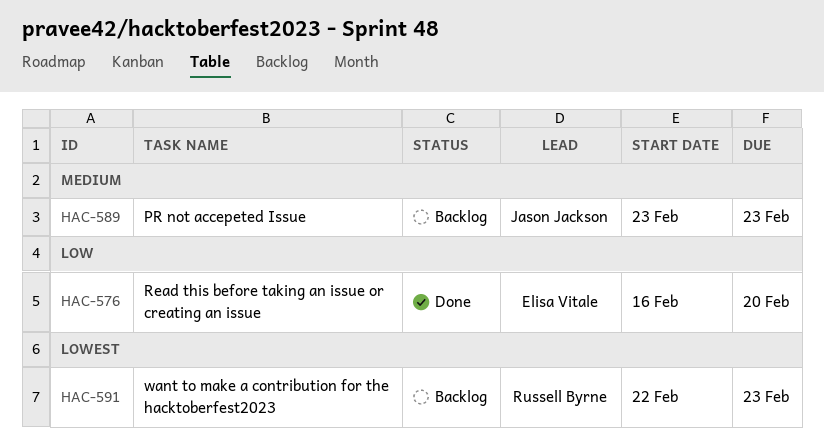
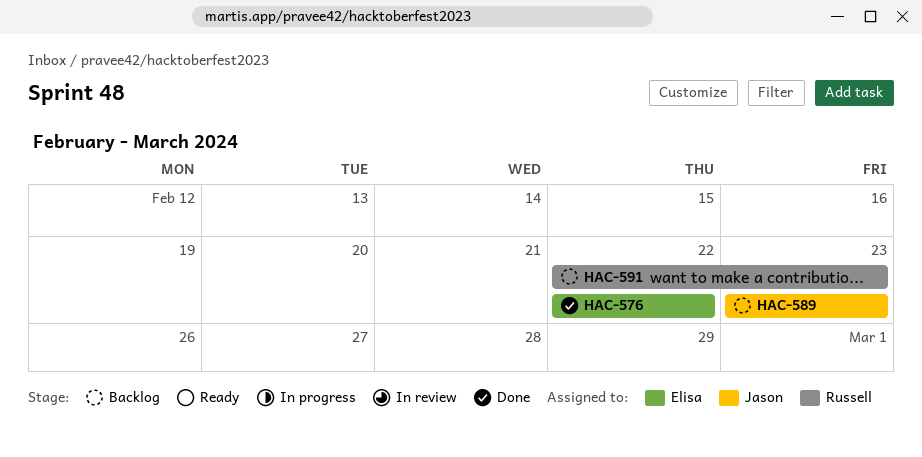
HAC-576, start: Feb 16 -> Feb 22
HAC-576, due: Feb 20 -> Feb 22

